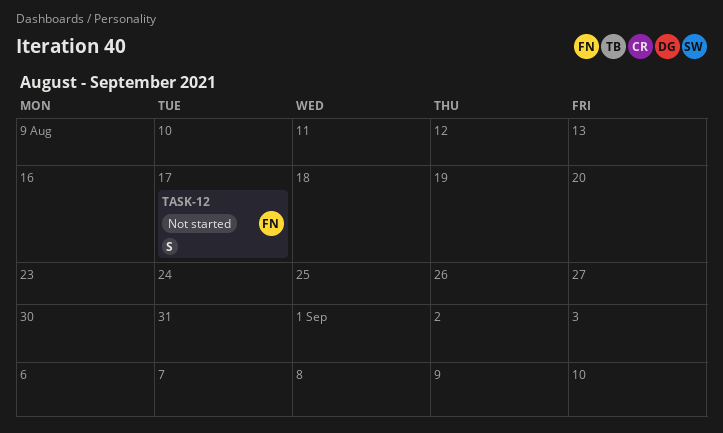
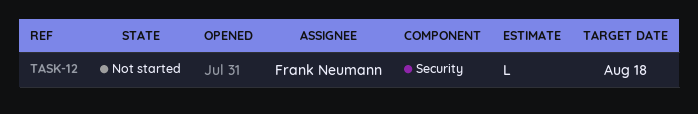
TASK-12, estimate: S -> L
TASK-12, due: Aug 17 -> Aug 18

